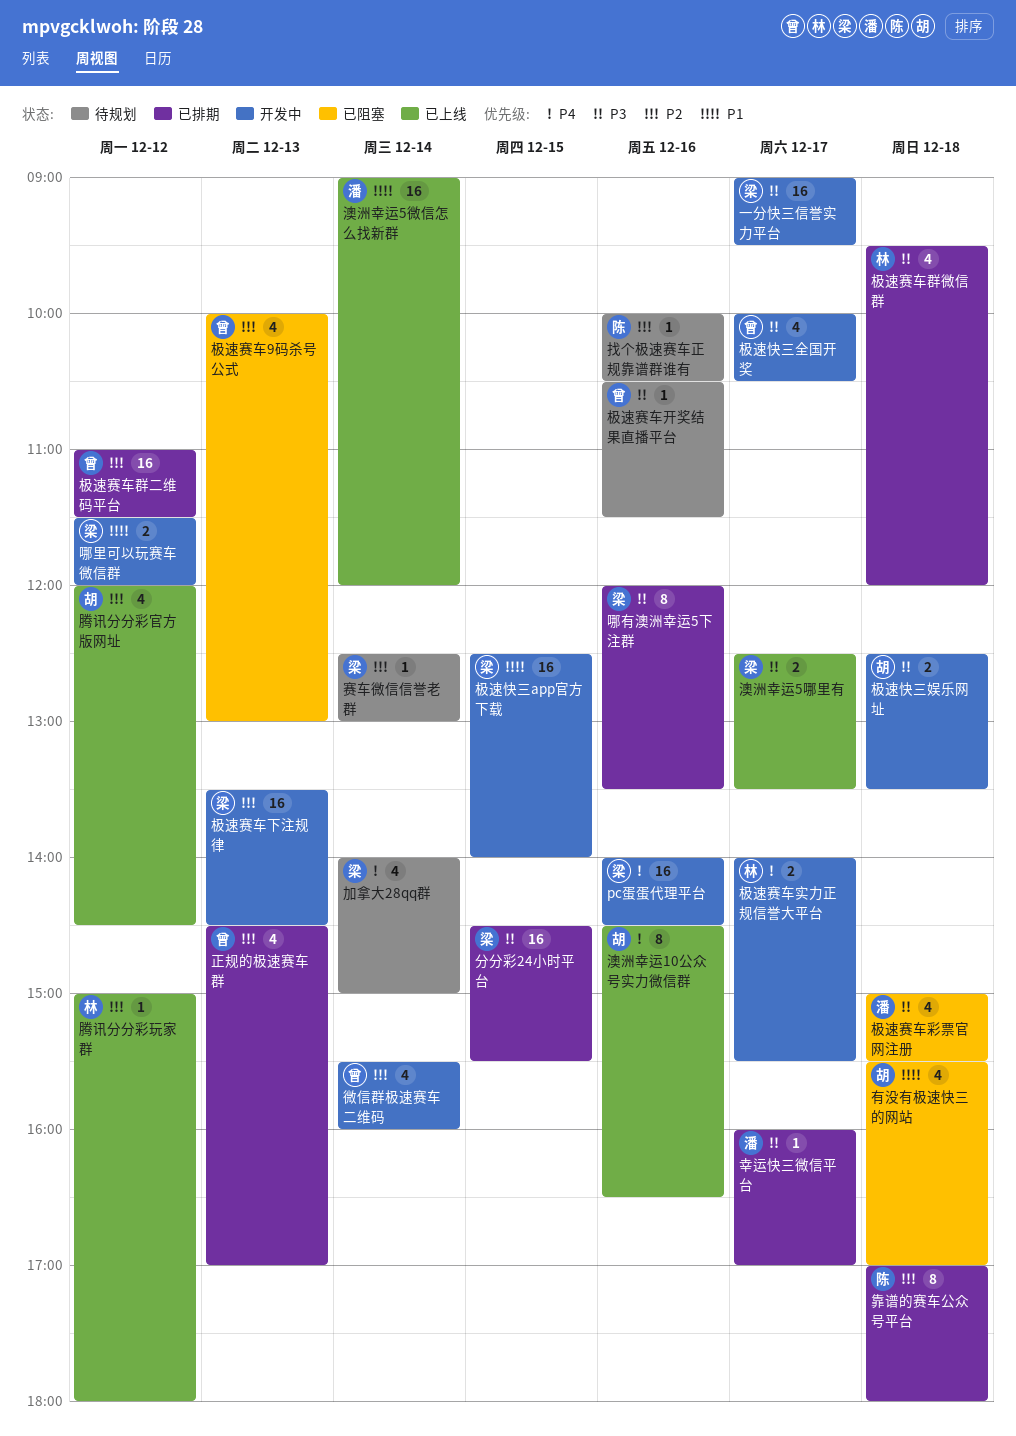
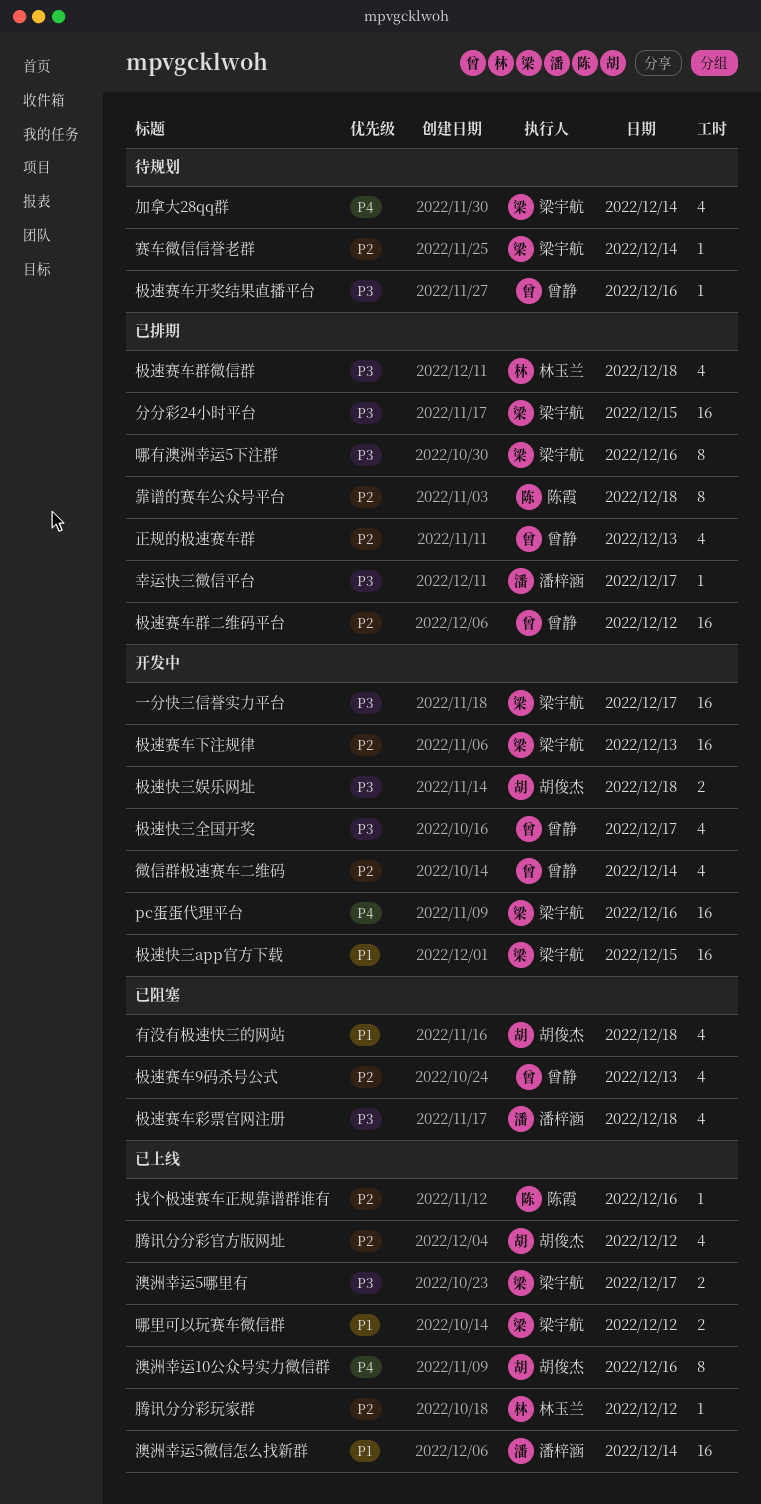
哪里可以玩赛车微信群, status: 开发中 -> 已上线
找个极速赛车正规靠谱群谁有, status: 待规划 -> 已上线
极速赛车实力正规信誉大平台: present -> none

